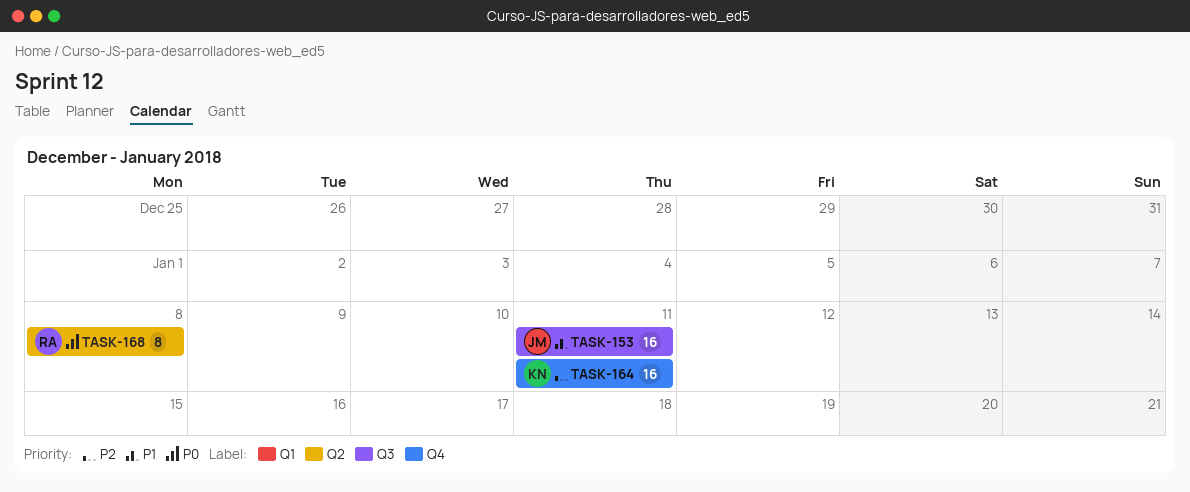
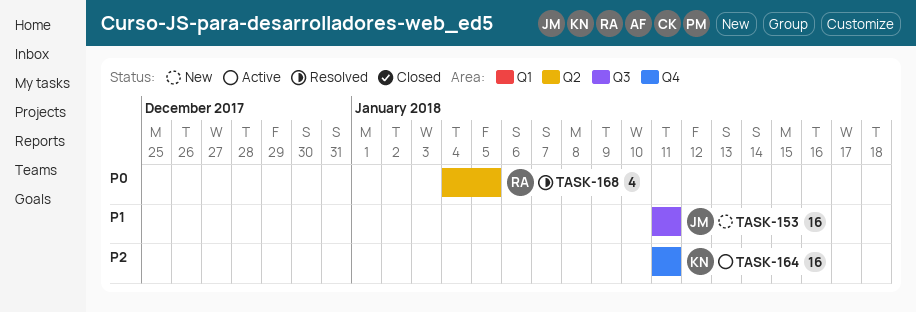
TASK-168, estimate: 8 -> 4
TASK-168, start: Jan 8 -> Jan 4
TASK-168, due: Jan 8 -> Jan 5

